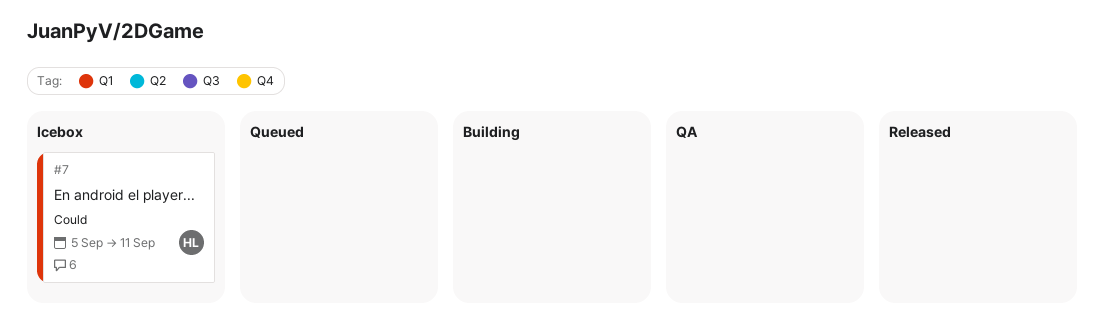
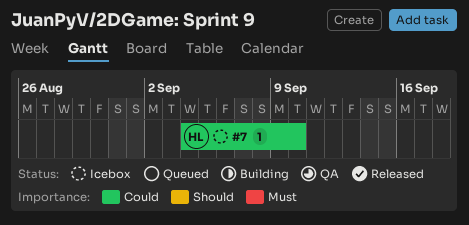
#7, start: Sep 5 -> Sep 4
#7, due: Sep 11 -> Sep 10

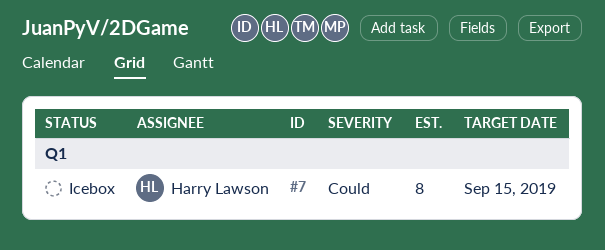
#7, estimate: 1 -> 8
#7, due: Sep 10 -> Sep 15

